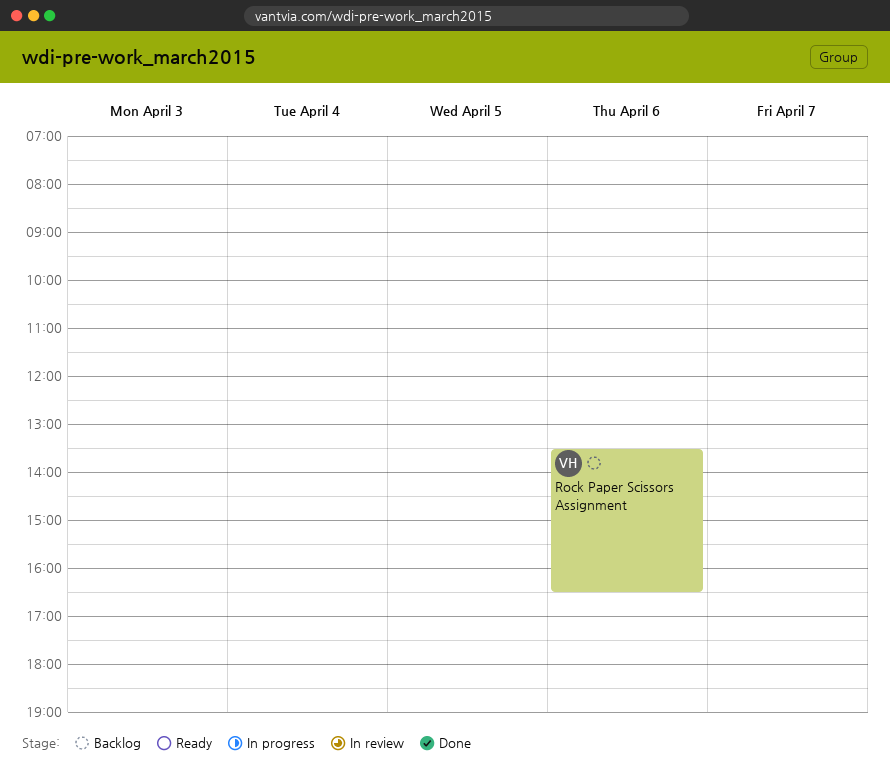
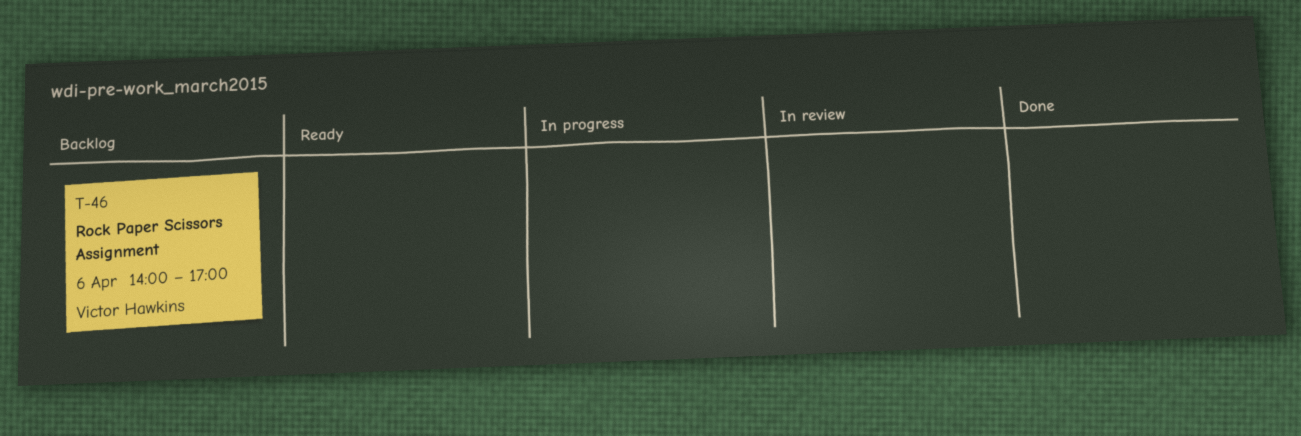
Rock Paper Scissors Assignment, begins: 13:30 -> 14:00
Rock Paper Scissors Assignment, ends: 16:30 -> 17:00

